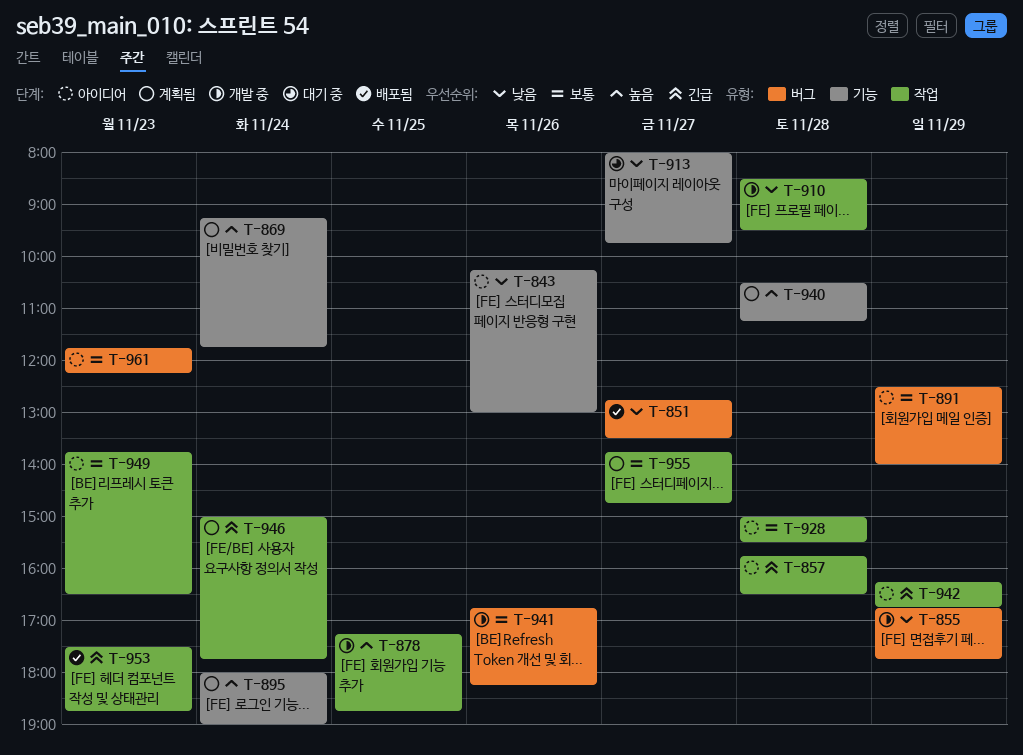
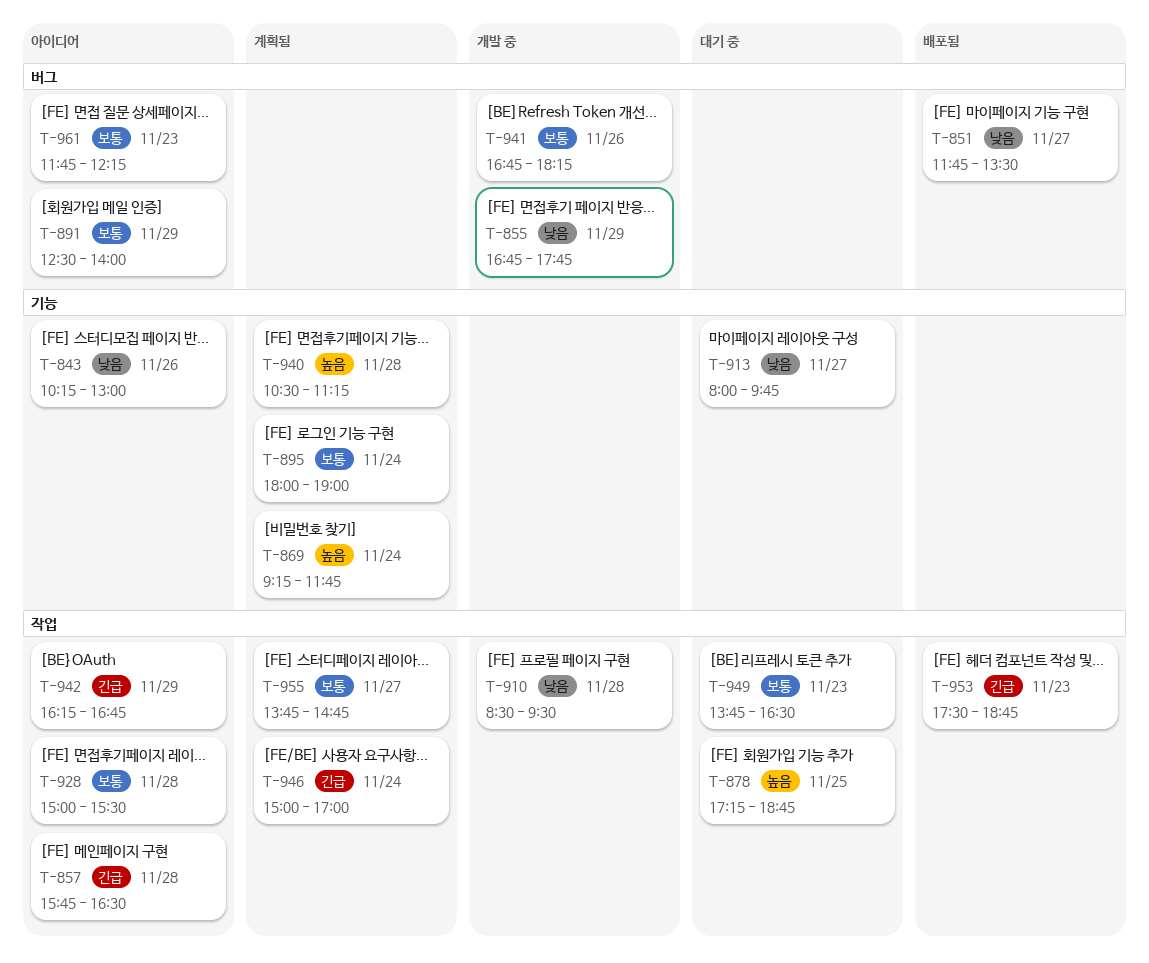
T-851, begins: 12:45 -> 11:45
T-878, status: 개발 중 -> 대기 중
T-895, priority: 높음 -> 보통
T-946, ends: 17:45 -> 17:00
T-949, status: 아이디어 -> 대기 중

